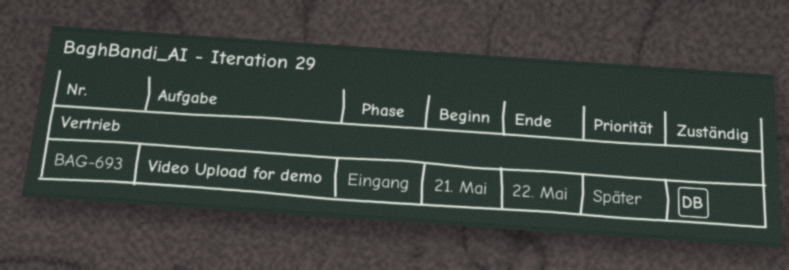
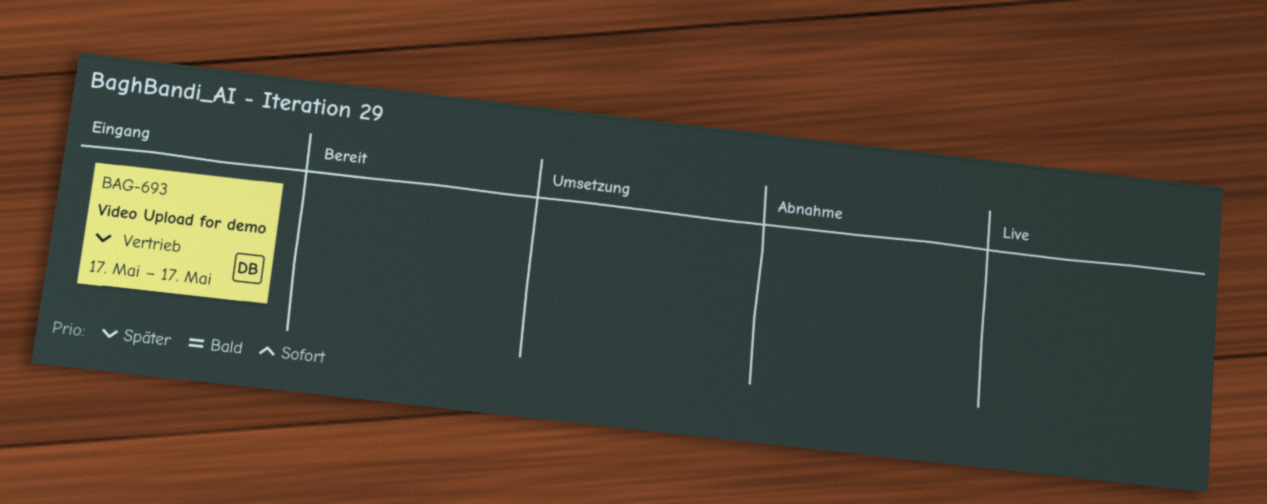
BAG-693, start: May 21 -> May 17
BAG-693, due: May 22 -> May 17

